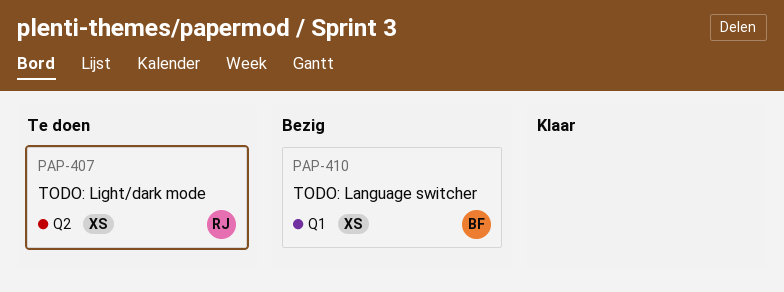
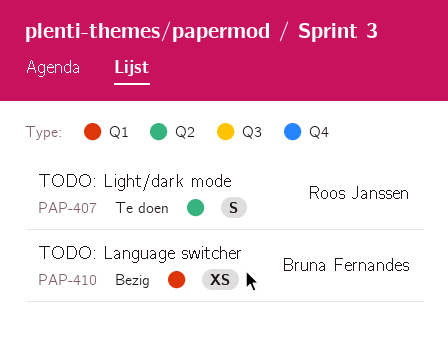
PAP-407, estimate: XS -> S

